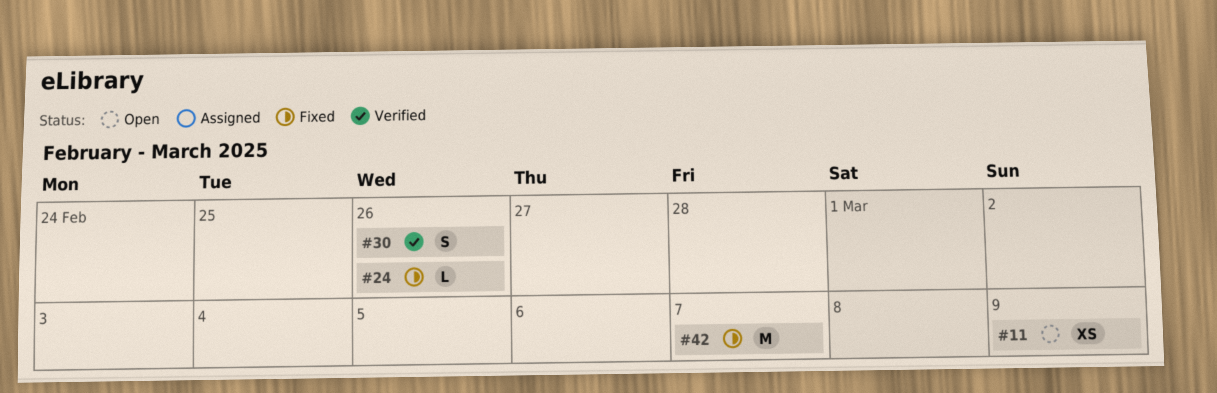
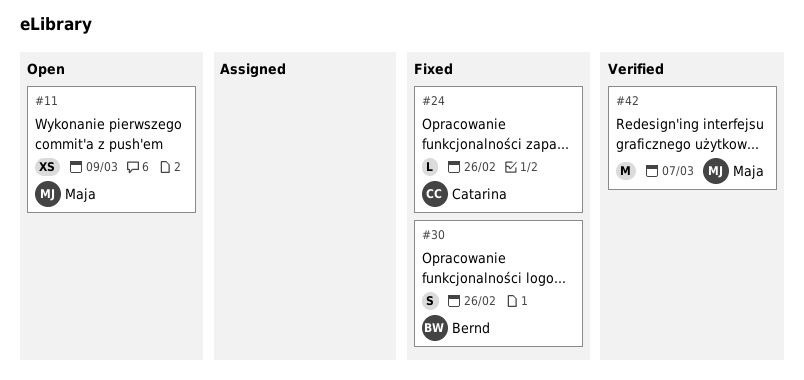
#30, status: Verified -> Fixed
#42, status: Fixed -> Verified

